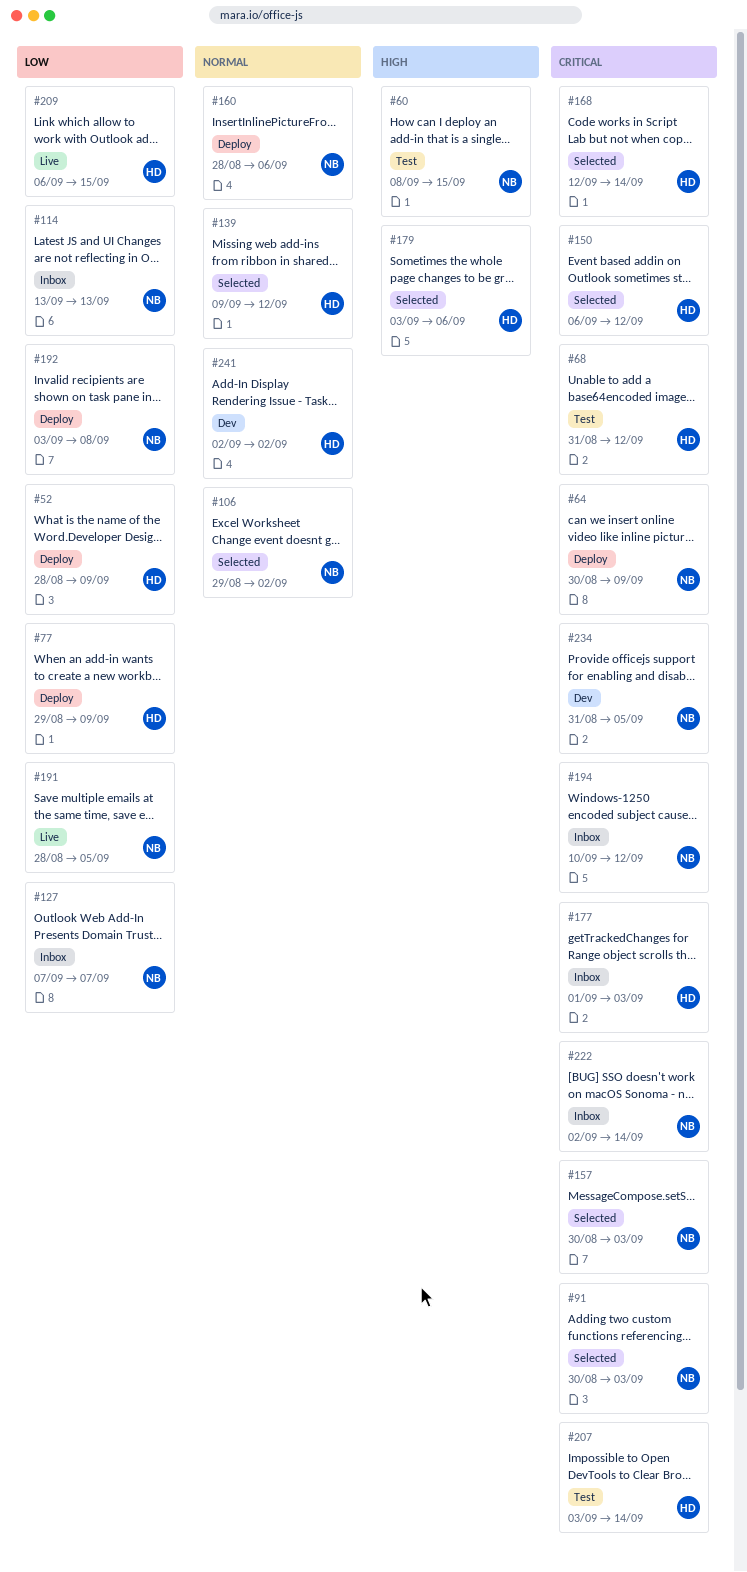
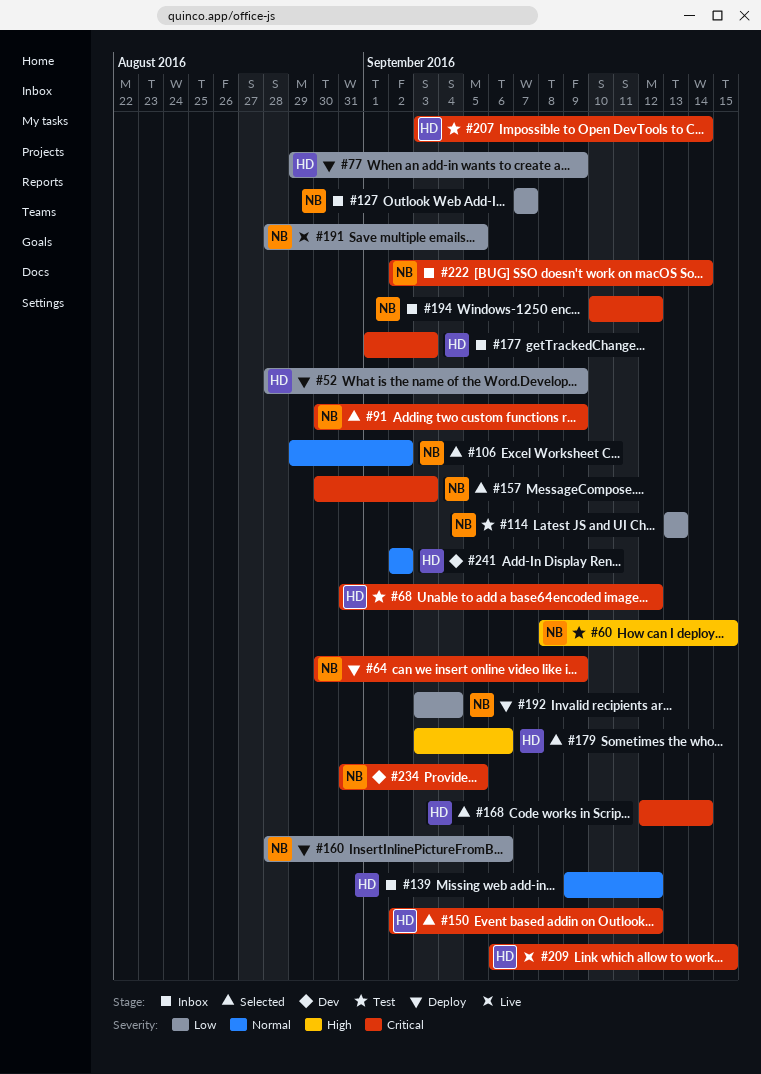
#91, due: Sep 3 -> Sep 9
#114, status: Inbox -> Test
#139, status: Selected -> Inbox
#150, start: Sep 6 -> Sep 2
#160, priority: Normal -> Low
#192, due: Sep 8 -> Sep 4
#209, priority: Low -> Critical

